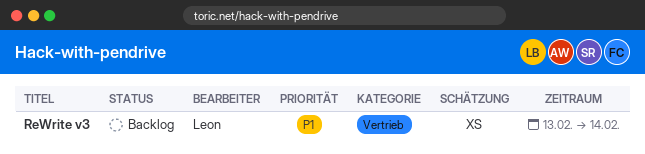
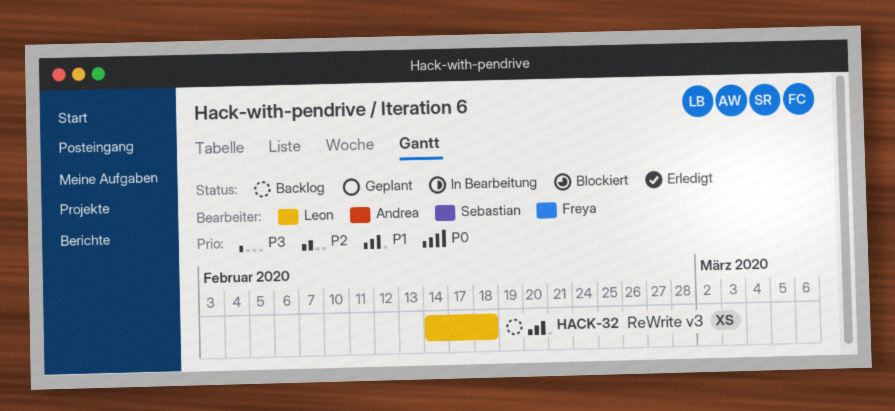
ReWrite v3, start: Feb 13 -> Feb 14
ReWrite v3, due: Feb 14 -> Feb 18

